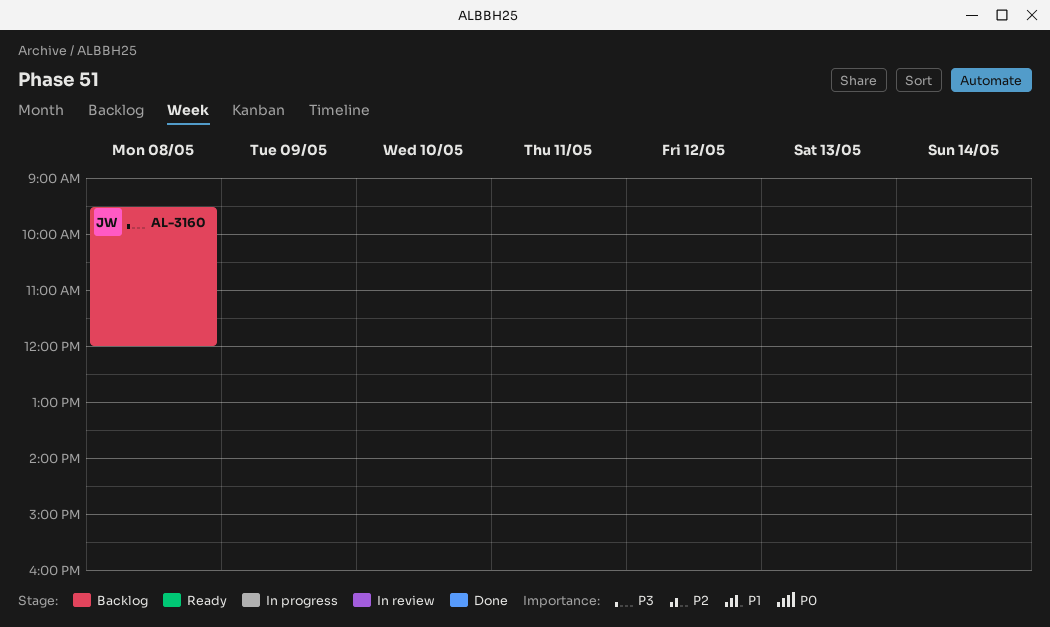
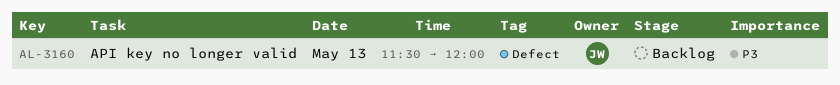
AL-3160, day: May 8 -> May 13
AL-3160, begins: 09:30 -> 11:30

